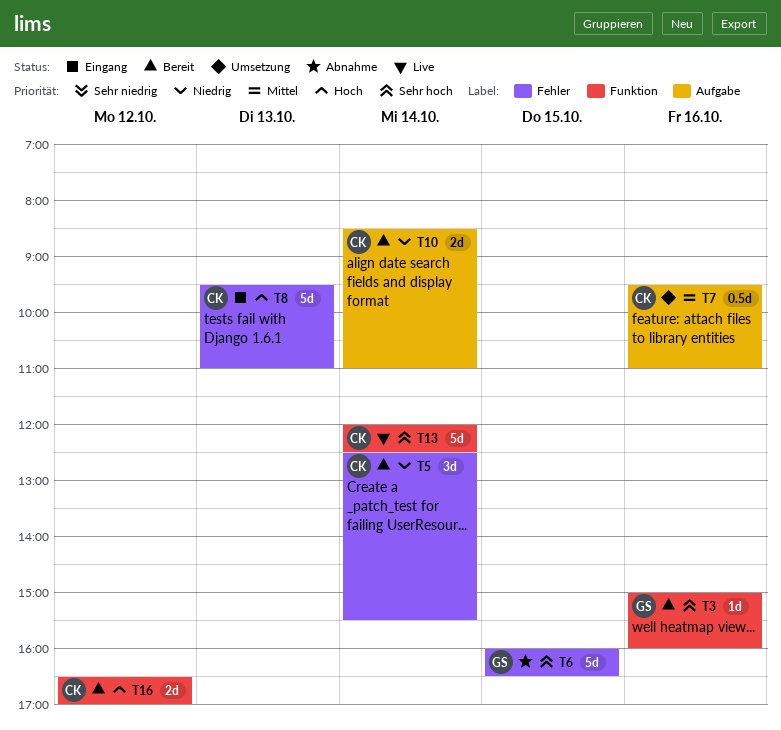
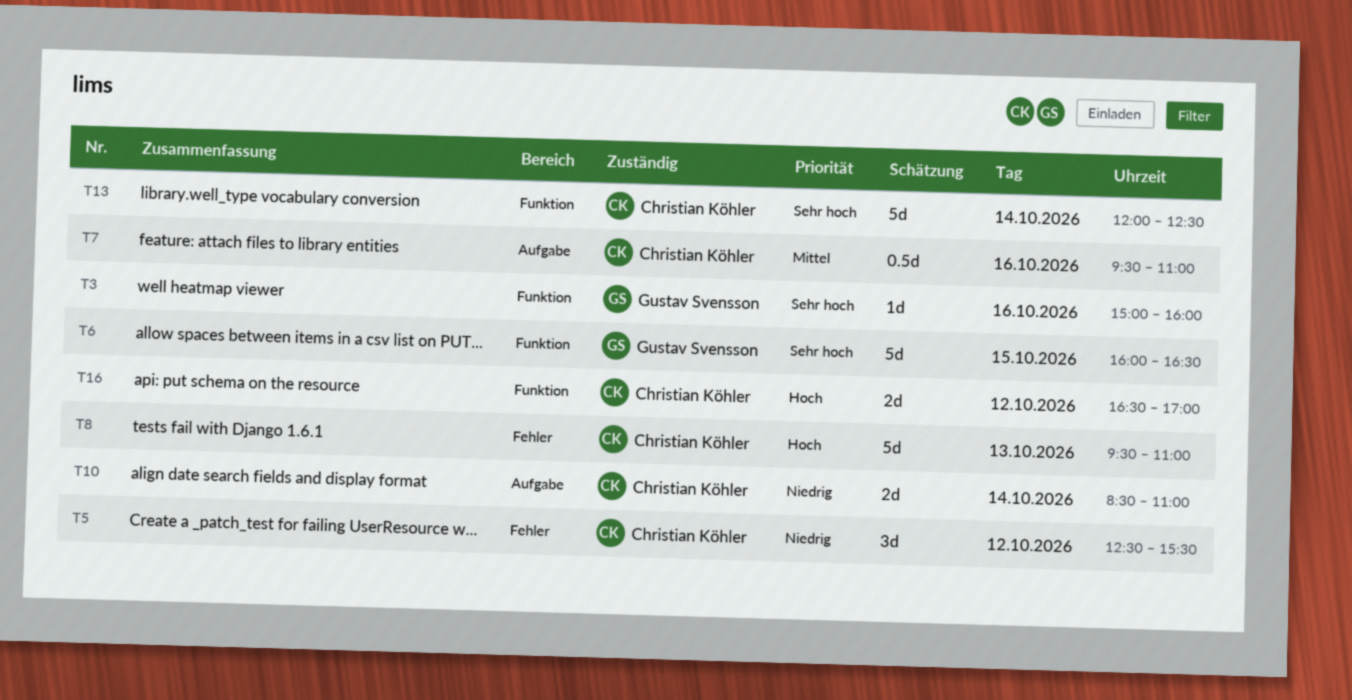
T5, day: Oct 14 -> Oct 12
T6, label: Fehler -> Funktion

